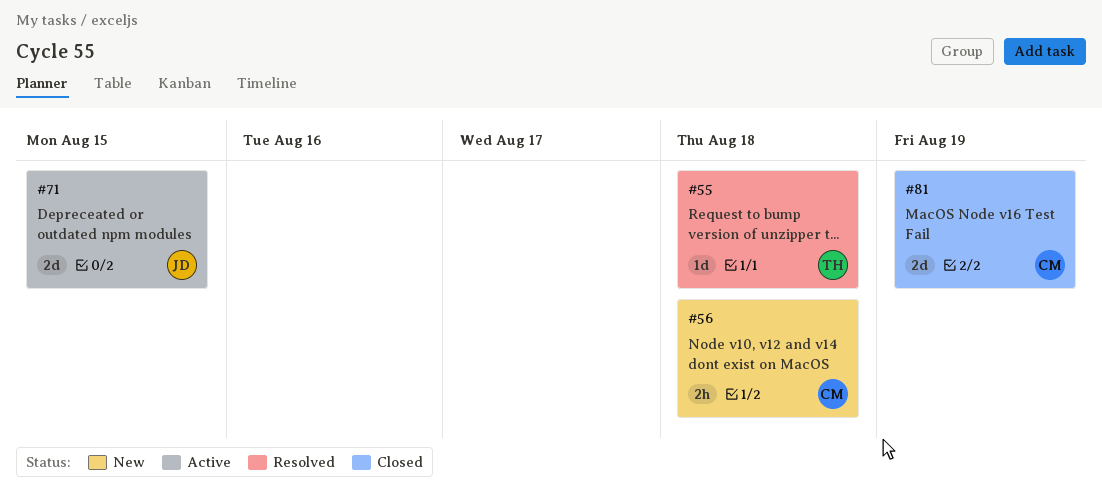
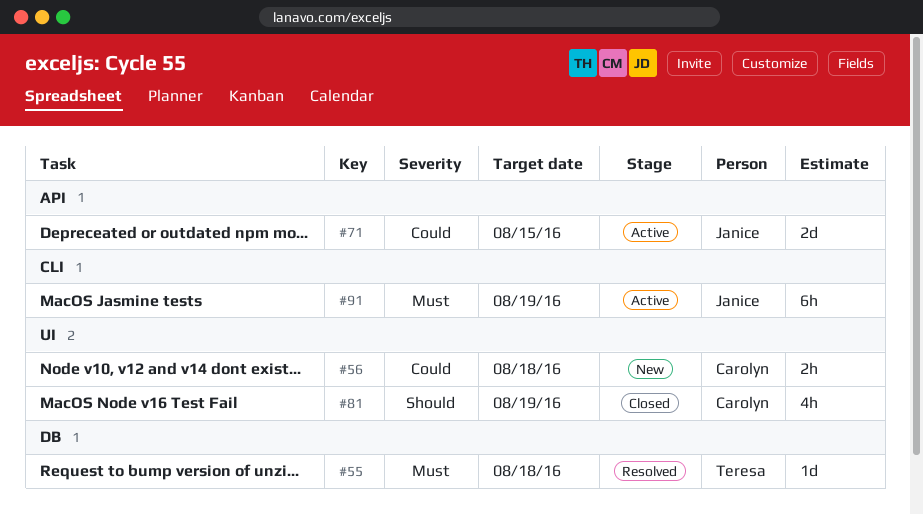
#81, estimate: 2d -> 4h
#91: none -> present

